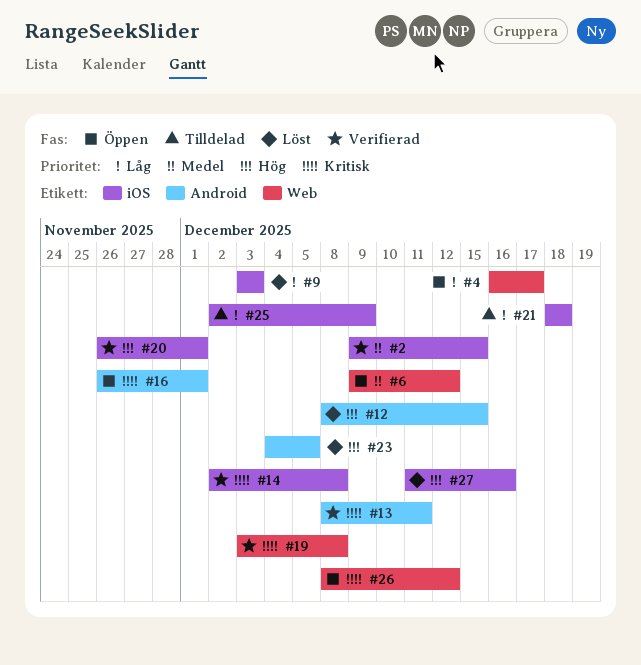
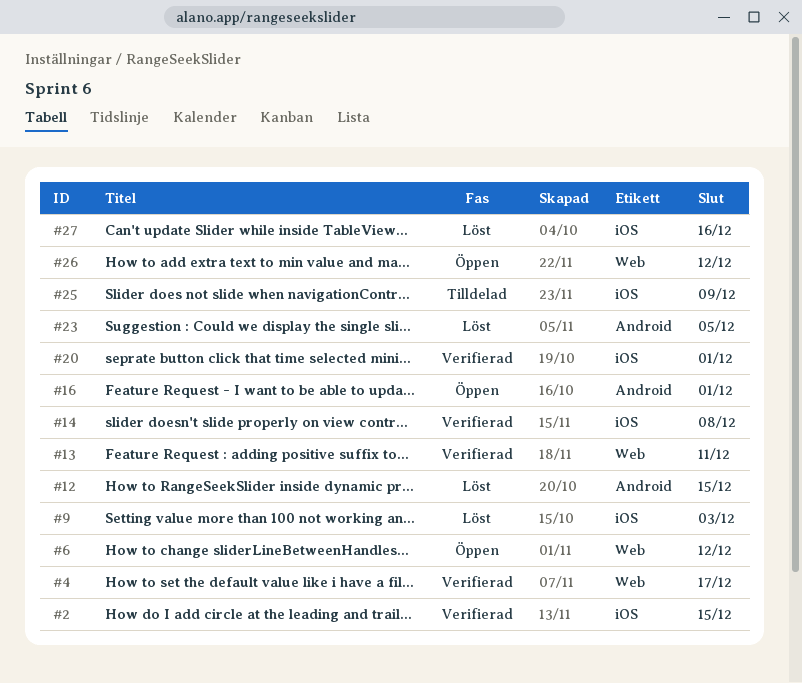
#4, status: Öppen -> Verifierad
#13, label: Android -> Web
#19: present -> none
#21: present -> none

